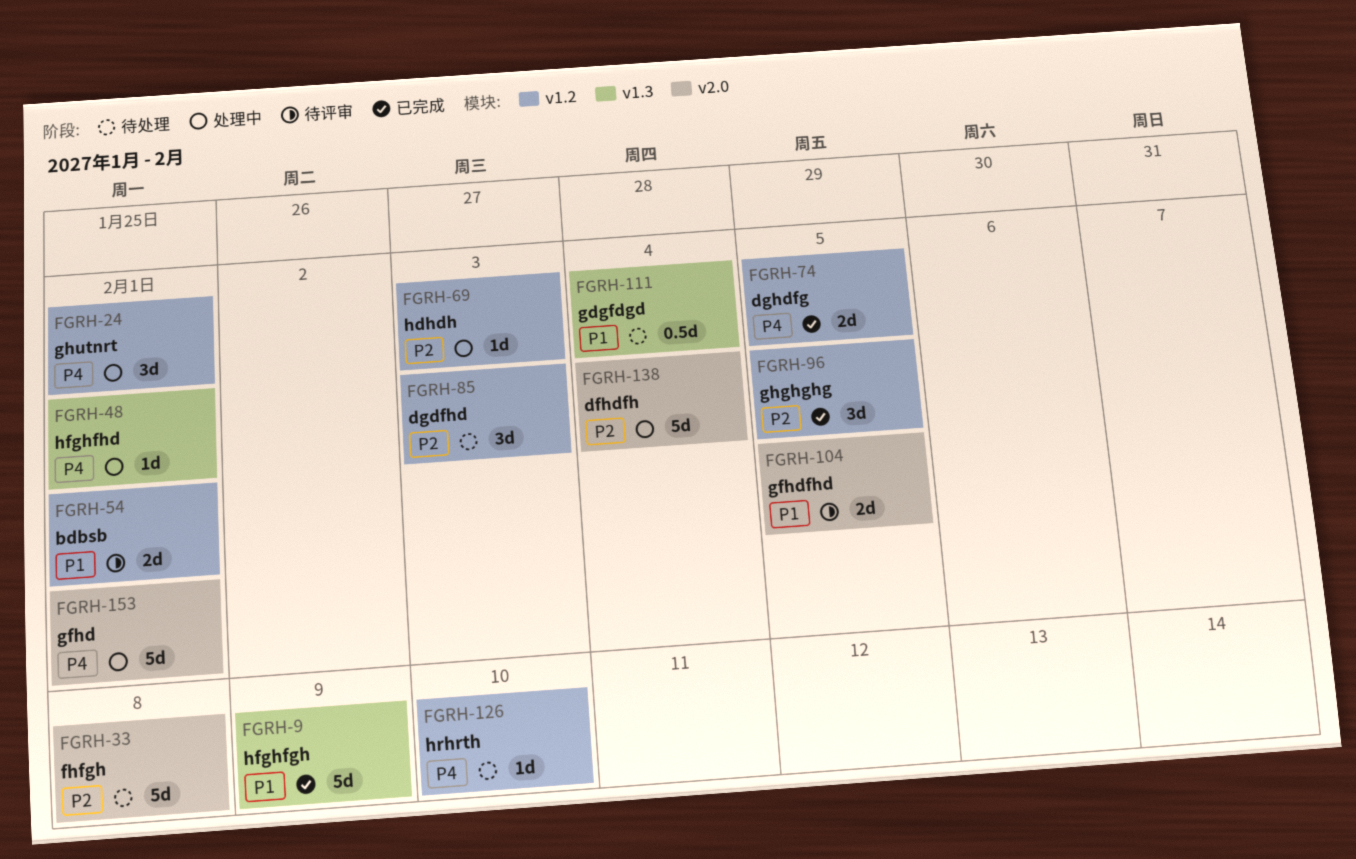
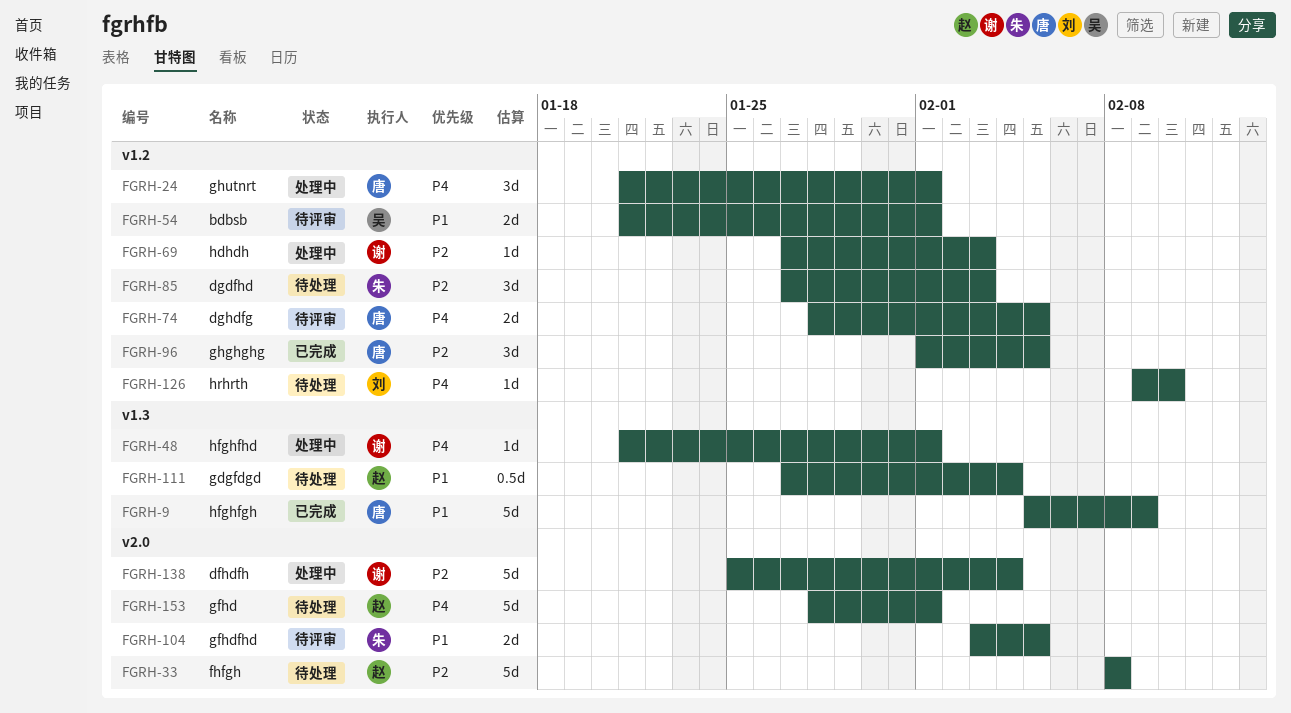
FGRH-74, status: 已完成 -> 待评审
FGRH-153, status: 处理中 -> 待处理

